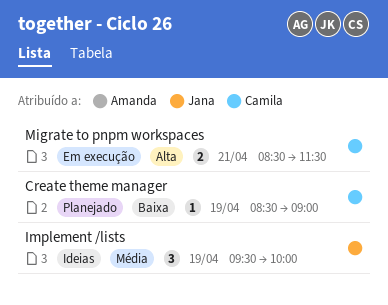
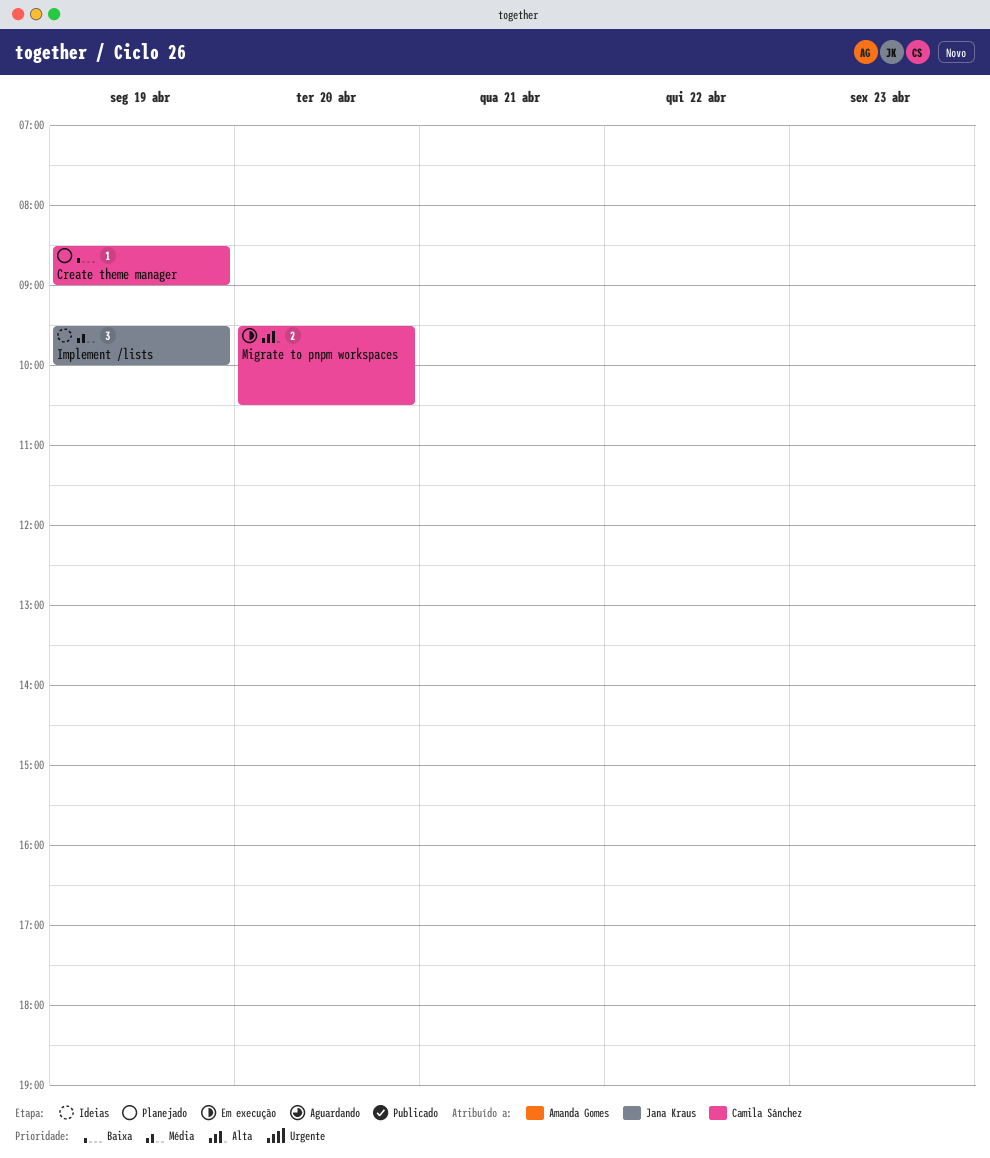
Migrate to pnpm workspaces, day: Apr 21 -> Apr 20
Migrate to pnpm workspaces, begins: 08:30 -> 09:30
Migrate to pnpm workspaces, ends: 11:30 -> 10:30

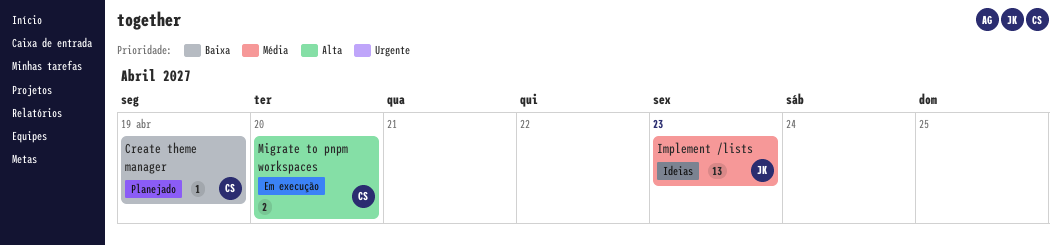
Implement /lists, estimate: 3 -> 13
Implement /lists, day: Apr 19 -> Apr 23

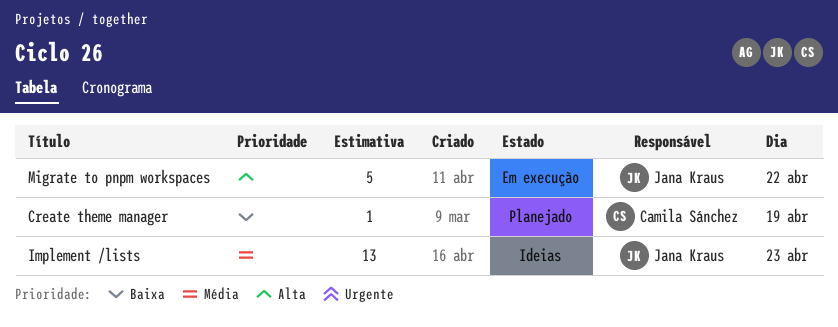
Migrate to pnpm workspaces, owner: Camila Sánchez -> Jana Kraus
Migrate to pnpm workspaces, estimate: 2 -> 5
Migrate to pnpm workspaces, day: Apr 20 -> Apr 22

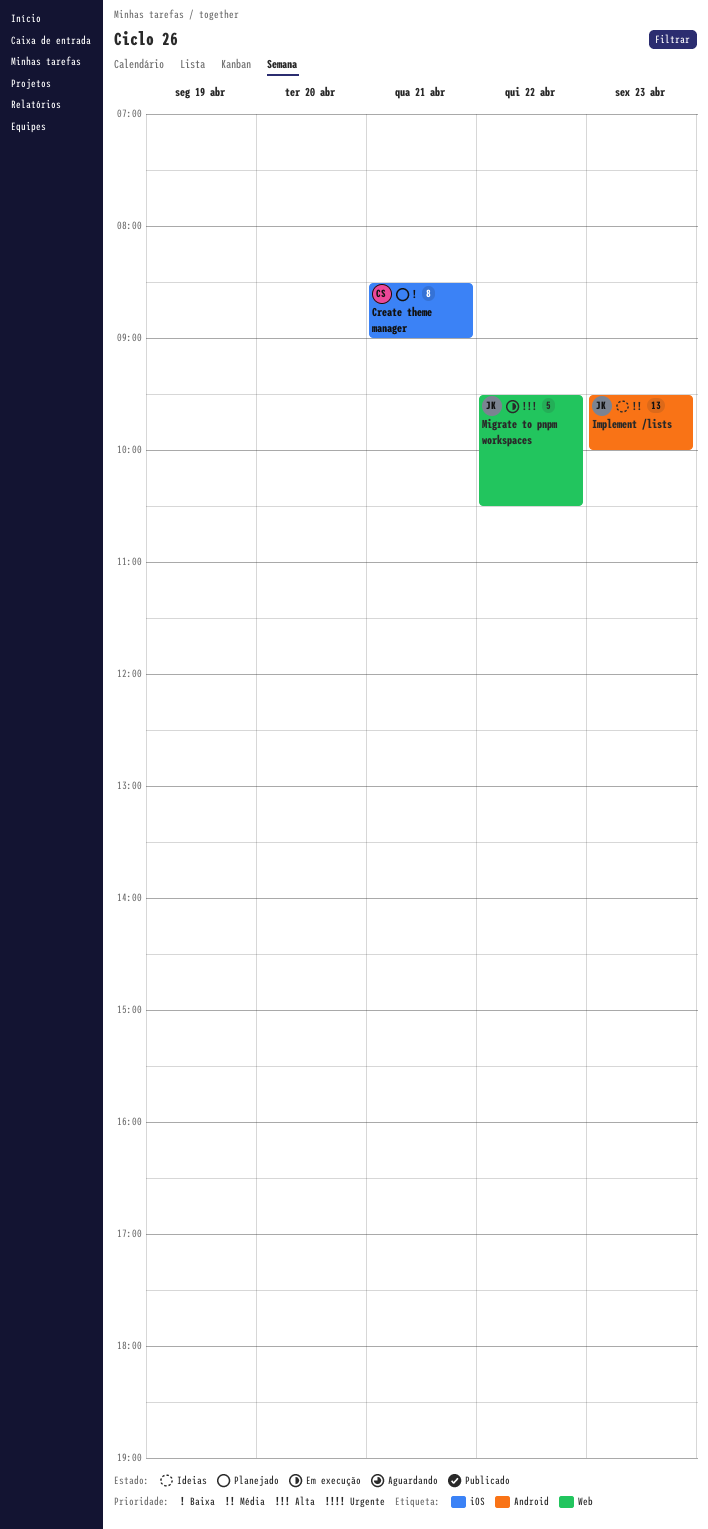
Create theme manager, estimate: 1 -> 8
Create theme manager, day: Apr 19 -> Apr 21

